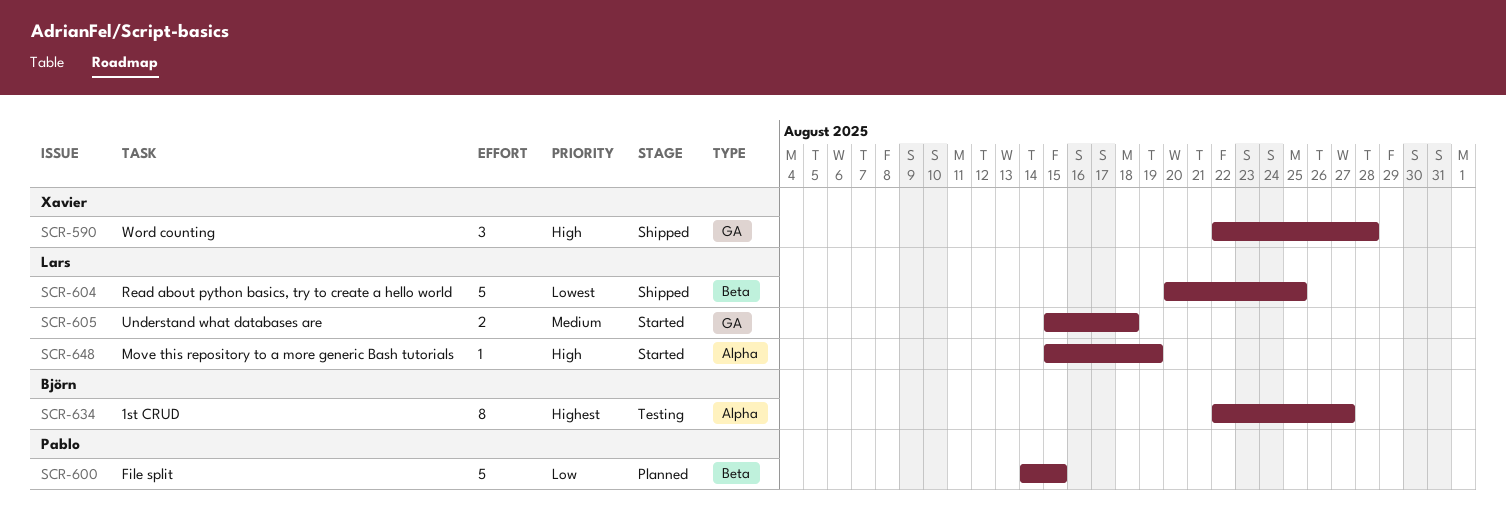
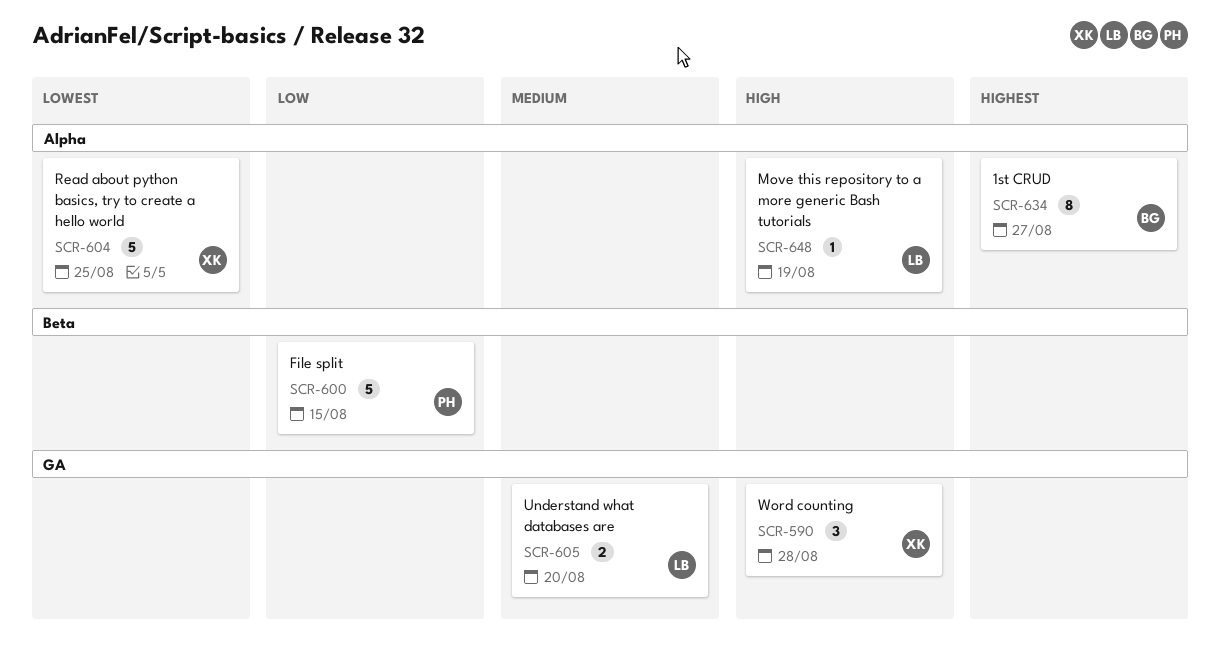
SCR-604, owner: Lars -> Xavier
SCR-604, label: Beta -> Alpha
SCR-605, due: Aug 18 -> Aug 20

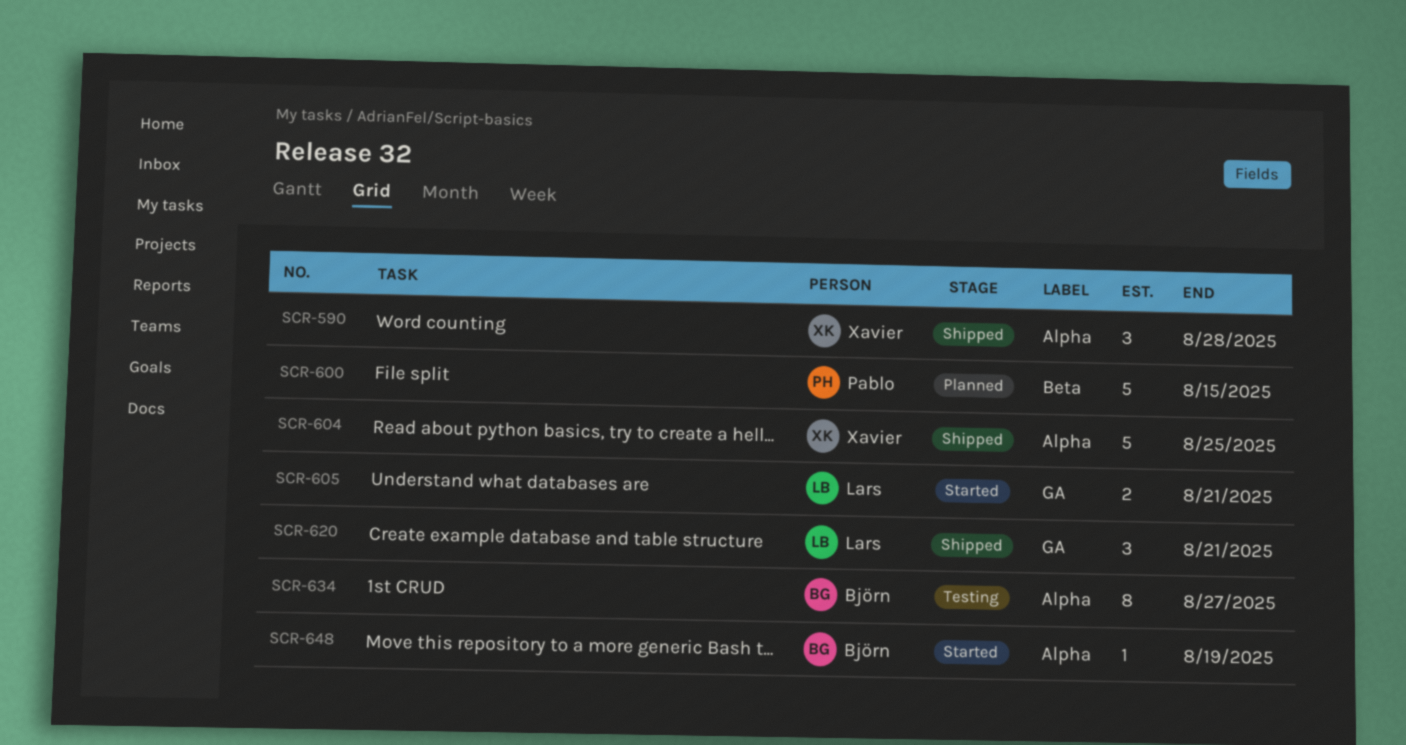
SCR-590, label: GA -> Alpha
SCR-605, due: Aug 20 -> Aug 21
SCR-620: none -> present
SCR-648, owner: Lars -> Björn

